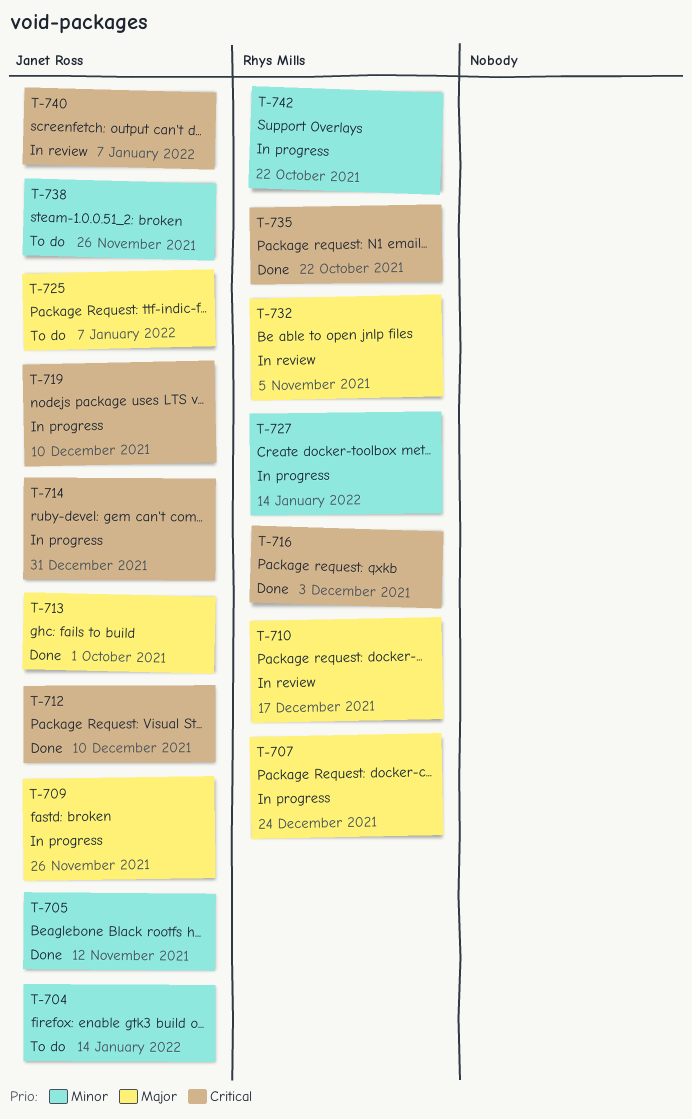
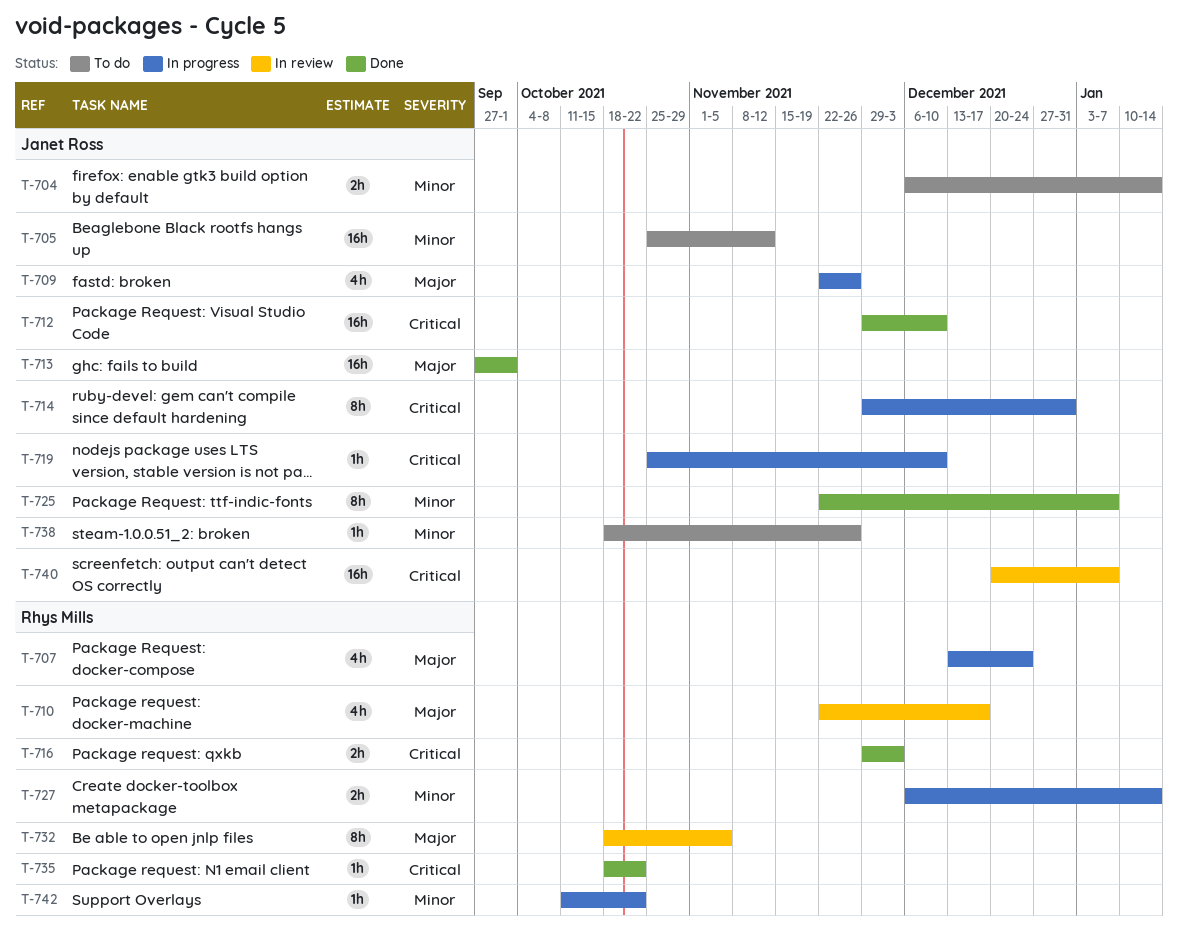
T-705, status: Done -> To do
T-725, status: To do -> Done
T-725, priority: Major -> Minor

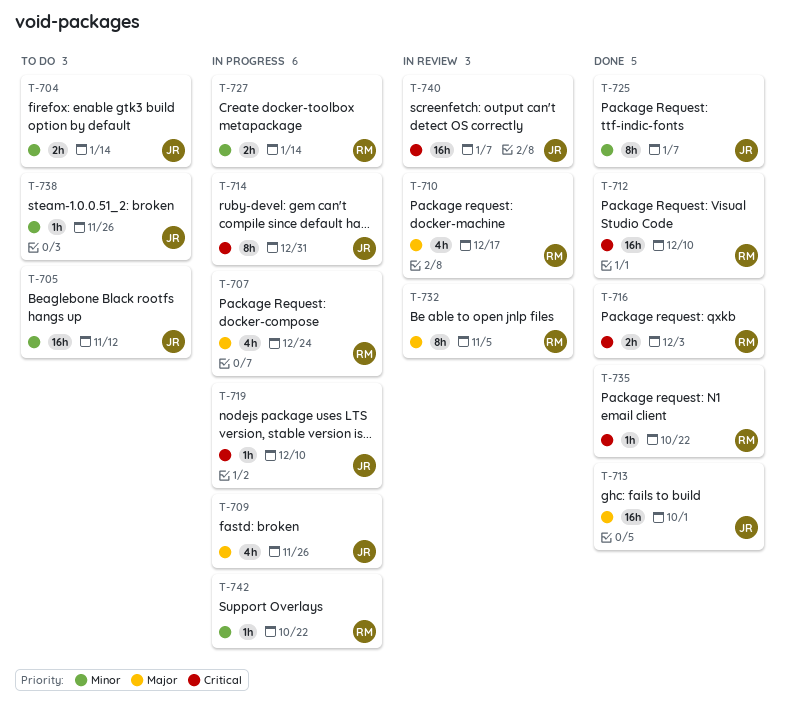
T-712, owner: Janet Ross -> Rhys Mills

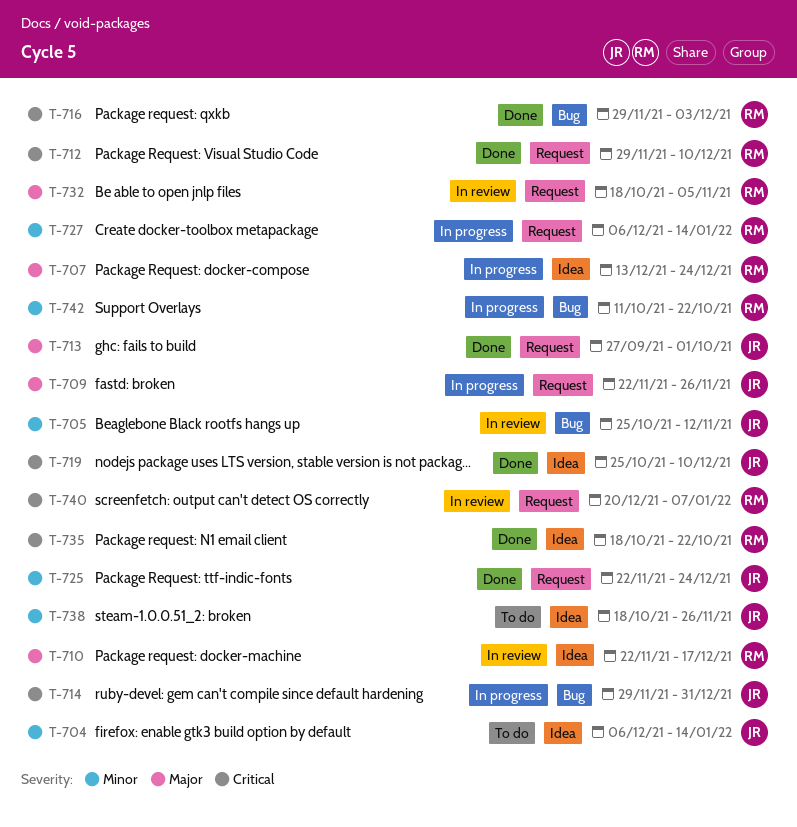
T-705, status: To do -> In review
T-719, status: In progress -> Done
T-725, due: Jan 7 -> Dec 24
T-740, owner: JR -> RM

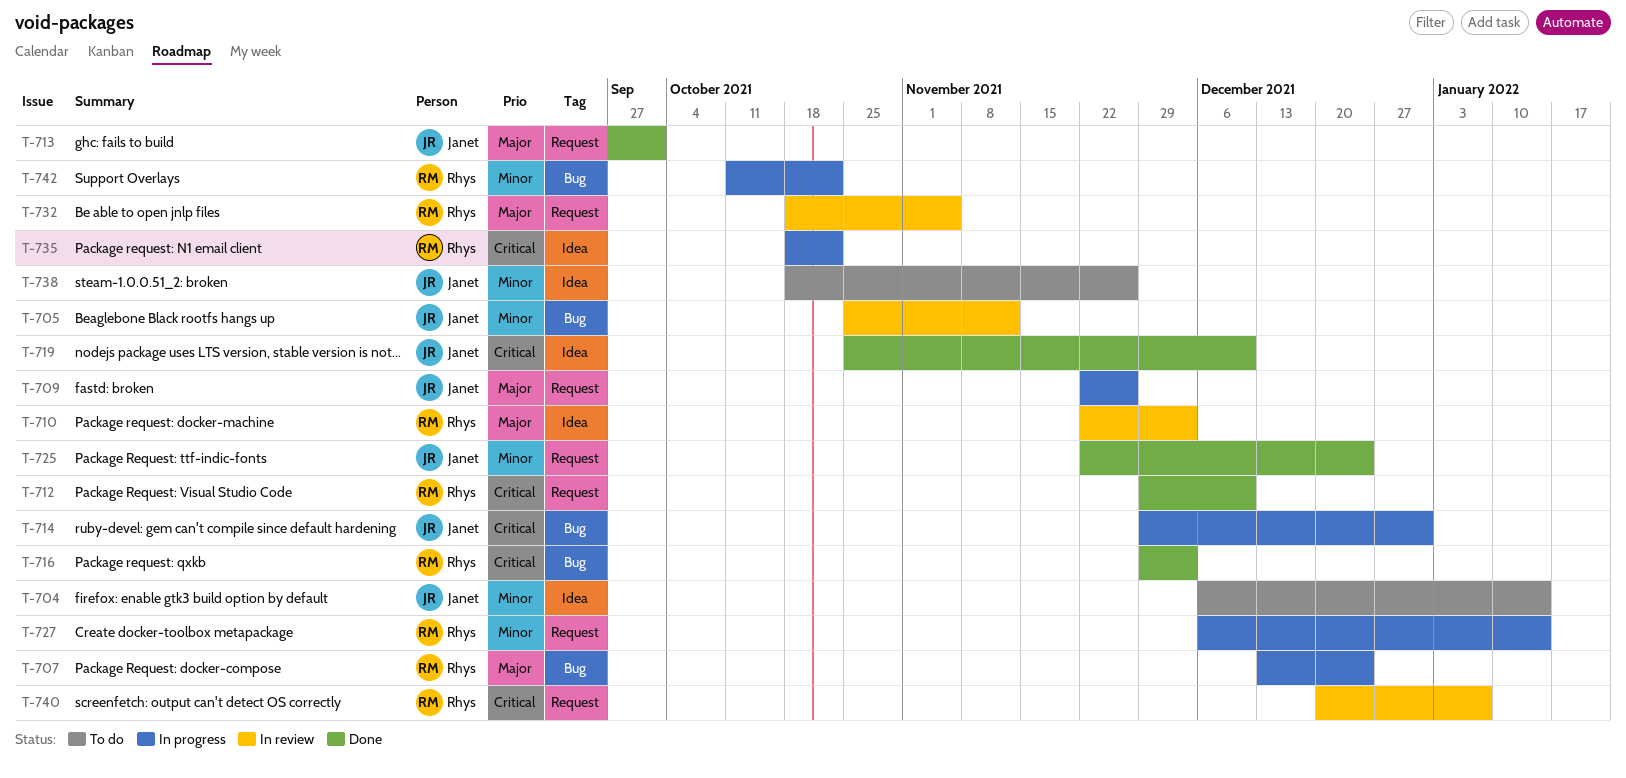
T-707, label: Idea -> Bug
T-710, due: Dec 17 -> Dec 3
T-735, status: Done -> In progress

